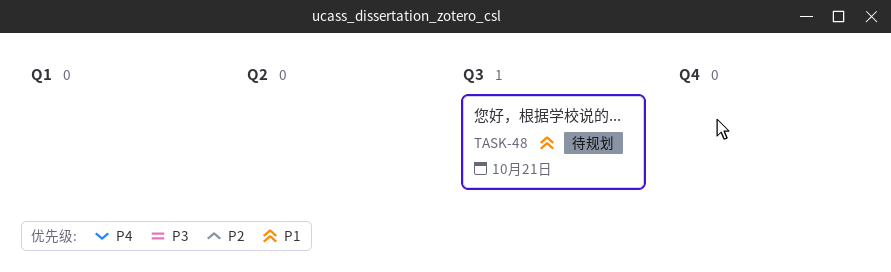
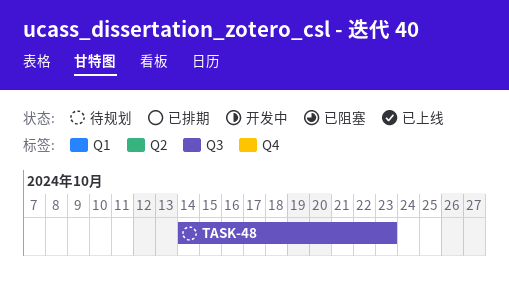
TASK-48, due: Oct 21 -> Oct 23

